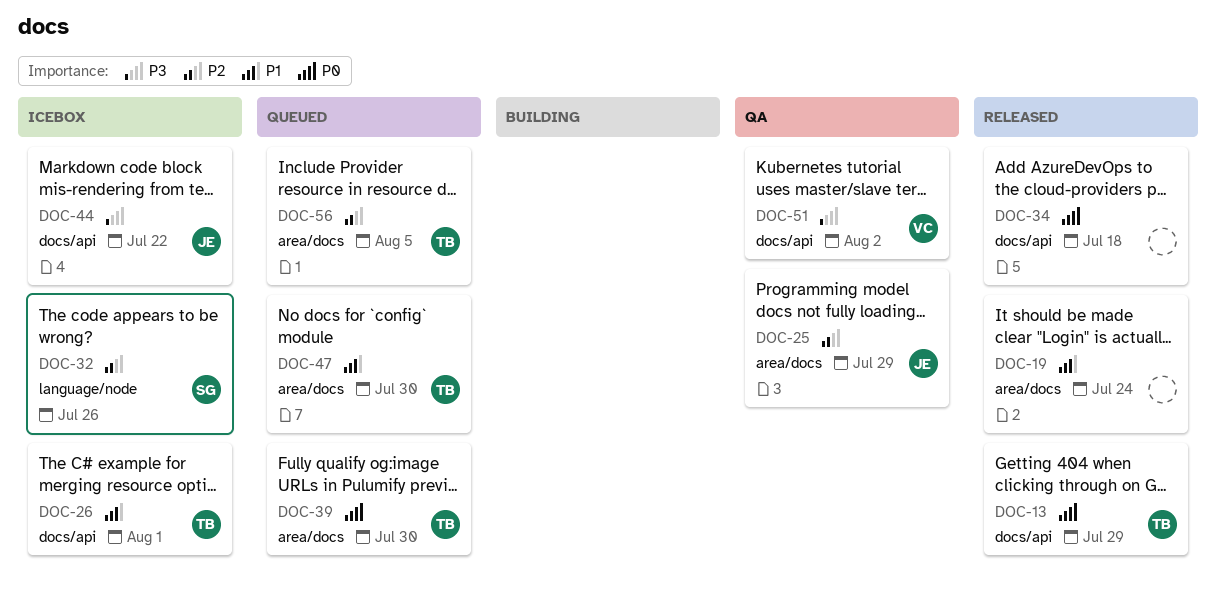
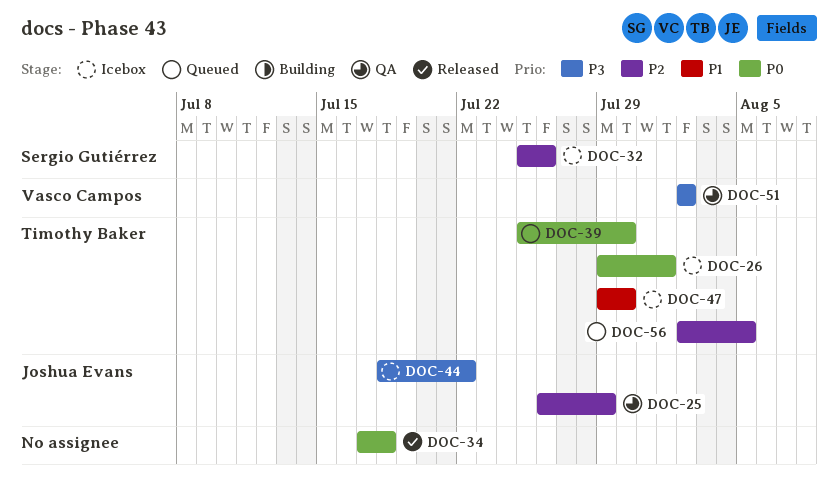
DOC-13: present -> none
DOC-19: present -> none
DOC-26, priority: P1 -> P0
DOC-47, status: Queued -> Icebox

